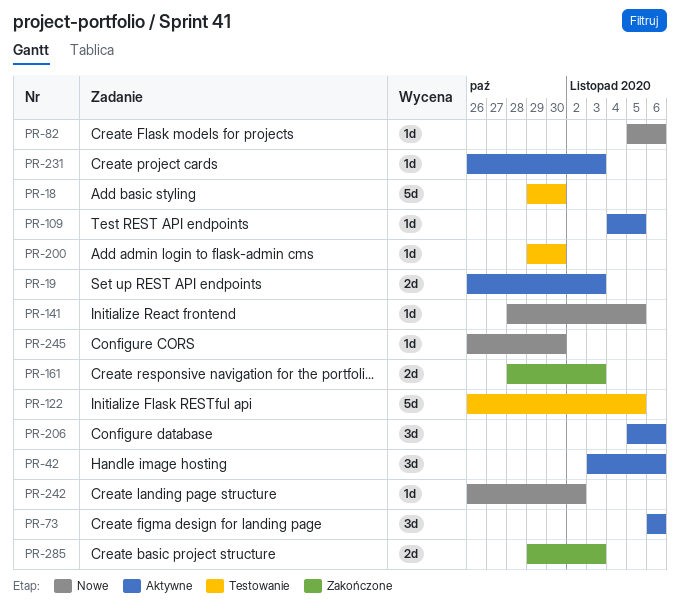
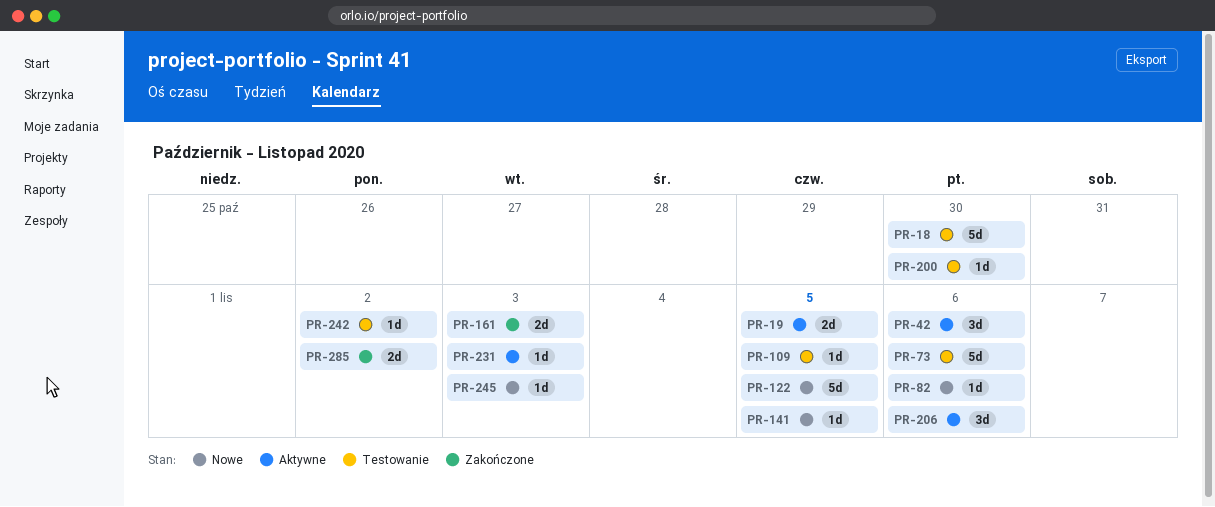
PR-19, due: Nov 3 -> Nov 5
PR-73, status: Aktywne -> Testowanie
PR-73, estimate: 3d -> 5d
PR-109, status: Aktywne -> Testowanie
PR-122, status: Testowanie -> Nowe
PR-242, status: Nowe -> Testowanie
PR-245, due: Oct 30 -> Nov 3
PR-285, due: Nov 3 -> Nov 2

